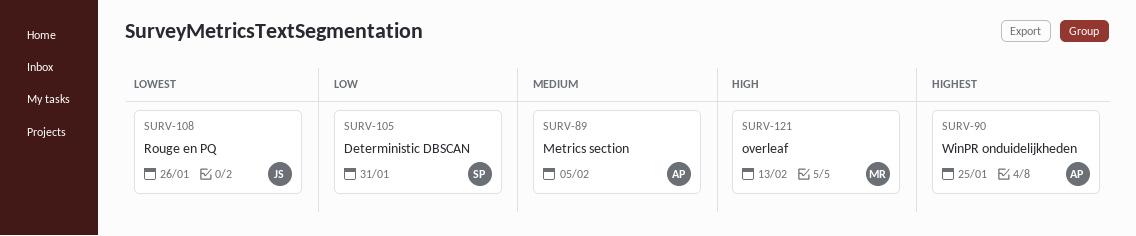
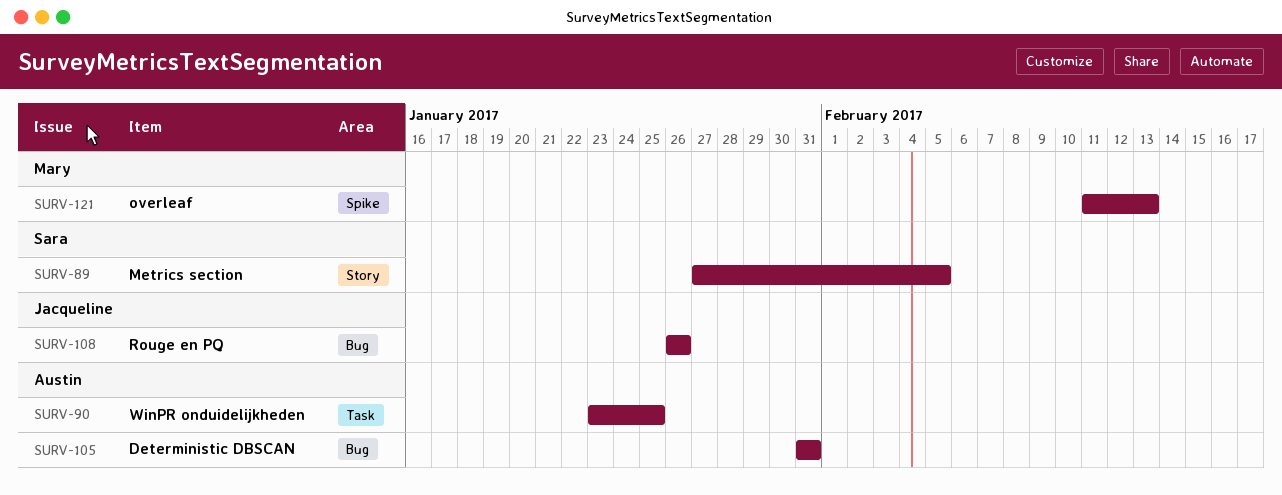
SURV-89, owner: Austin -> Sara
SURV-105, owner: Sara -> Austin

